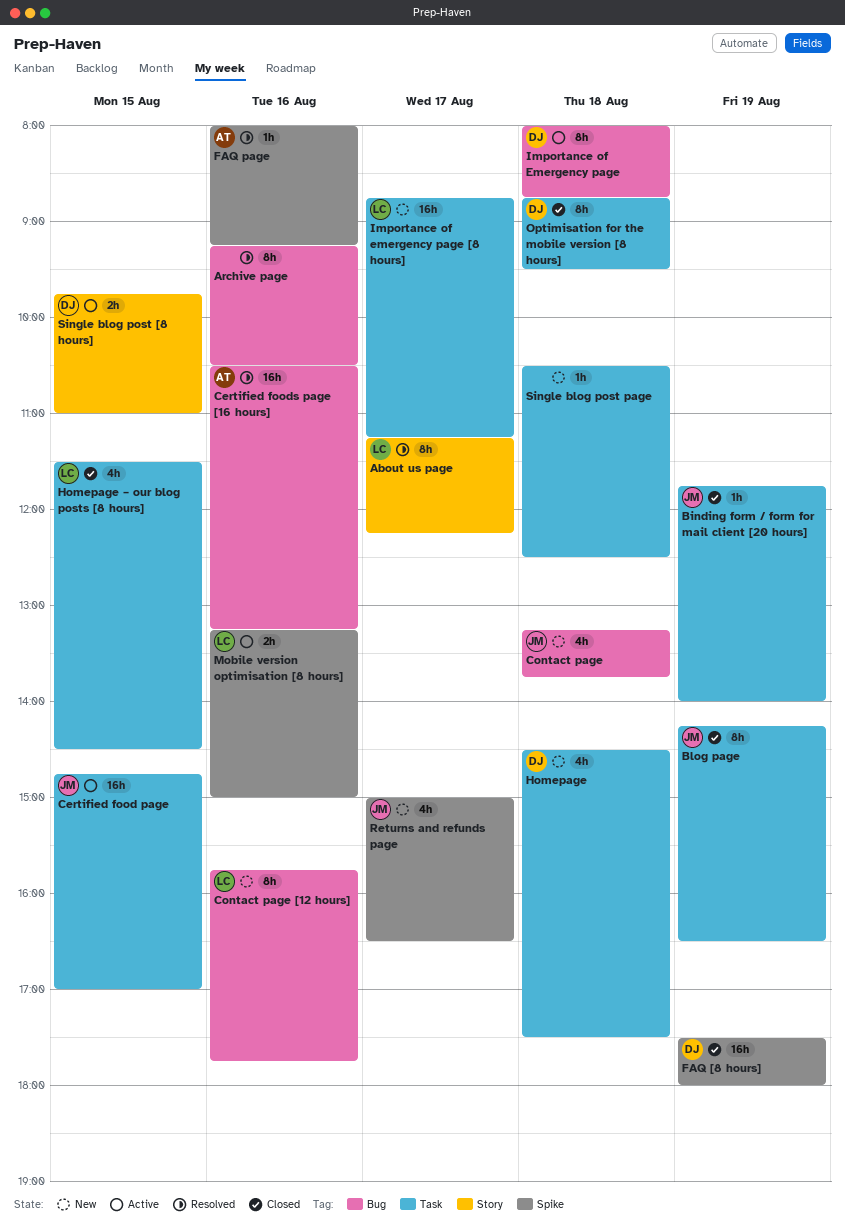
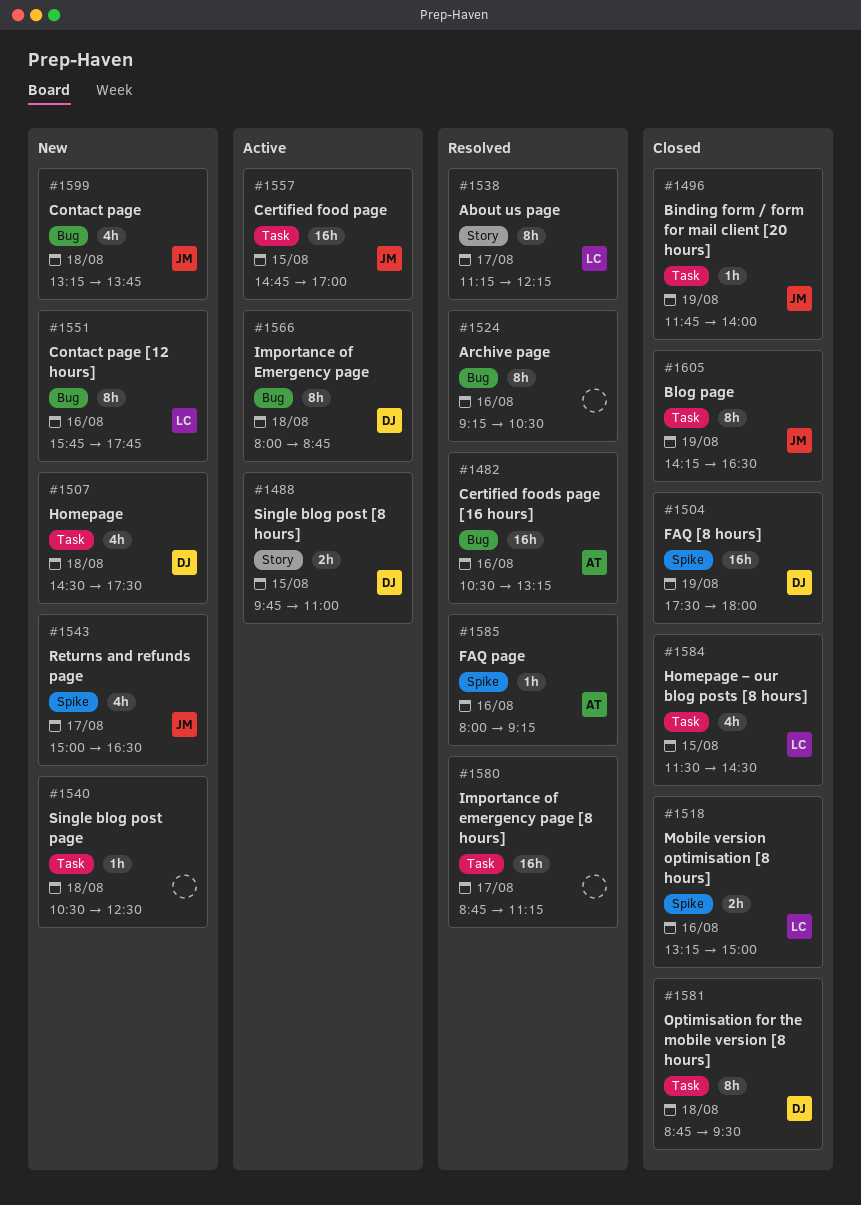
Importance of emergency page [8 hours], status: New -> Resolved
Importance of emergency page [8 hours], owner: LC -> none
Mobile version optimisation [8 hours], status: Active -> Closed

